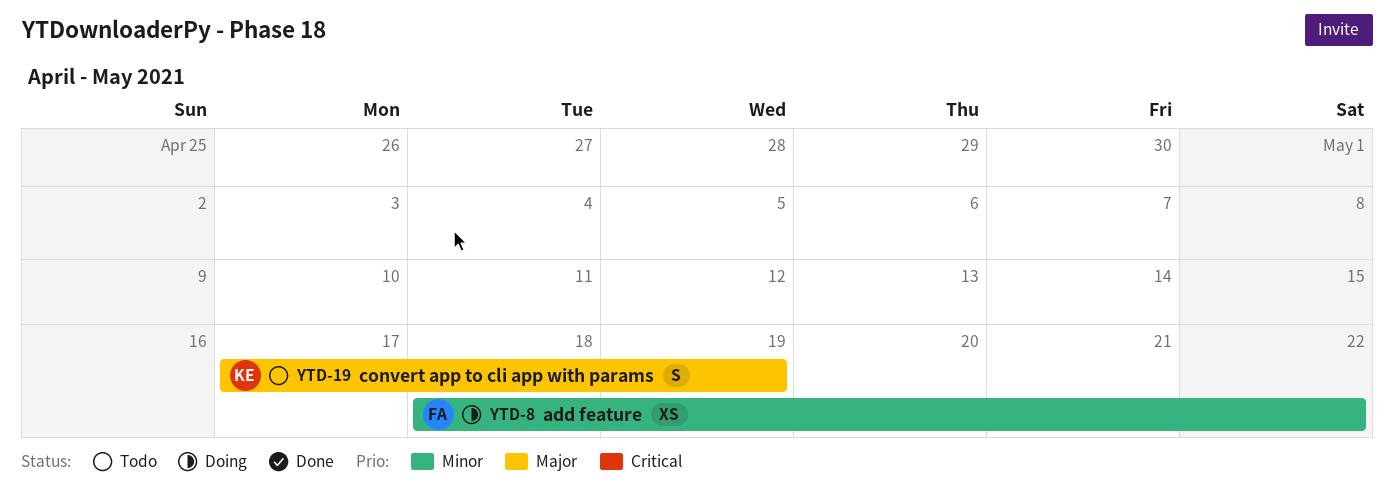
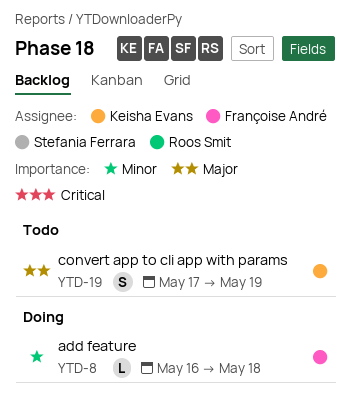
YTD-8, estimate: XS -> L
YTD-8, start: May 18 -> May 16
YTD-8, due: May 22 -> May 18

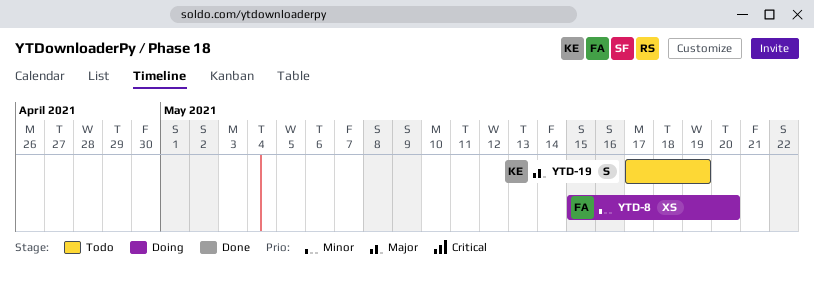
YTD-8, estimate: L -> XS
YTD-8, start: May 16 -> May 15
YTD-8, due: May 18 -> May 20

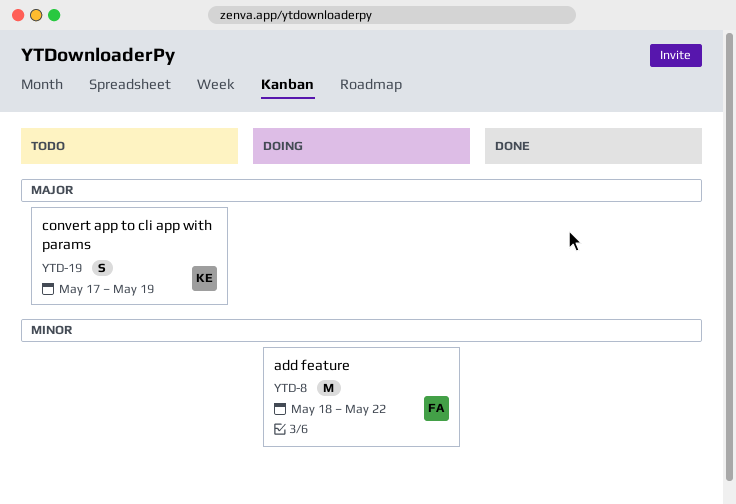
YTD-8, estimate: XS -> M
YTD-8, start: May 15 -> May 18
YTD-8, due: May 20 -> May 22

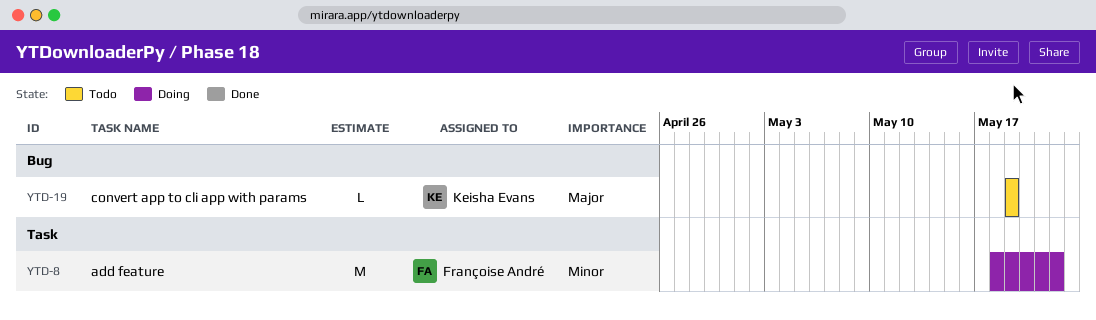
YTD-19, estimate: S -> L
YTD-19, start: May 17 -> May 19

